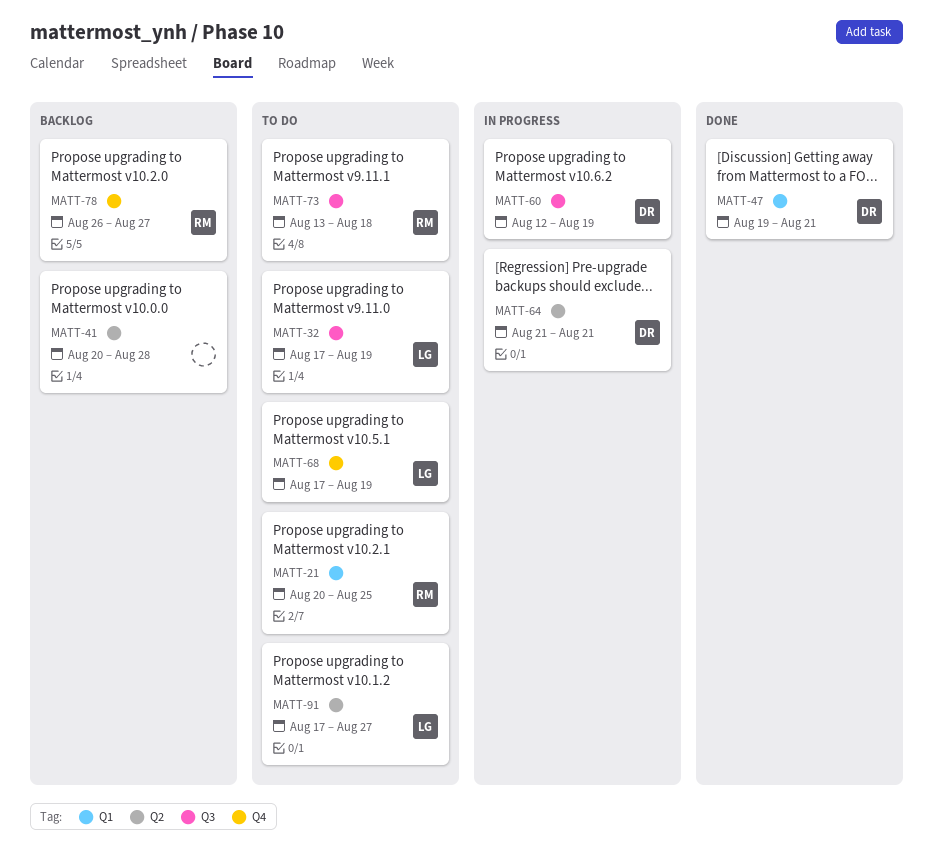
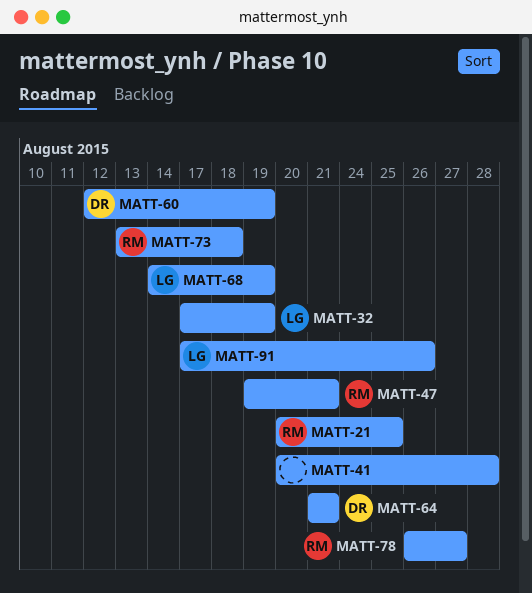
MATT-47, owner: DR -> RM
MATT-68, start: Aug 17 -> Aug 14
MATT-91, due: Aug 27 -> Aug 26

